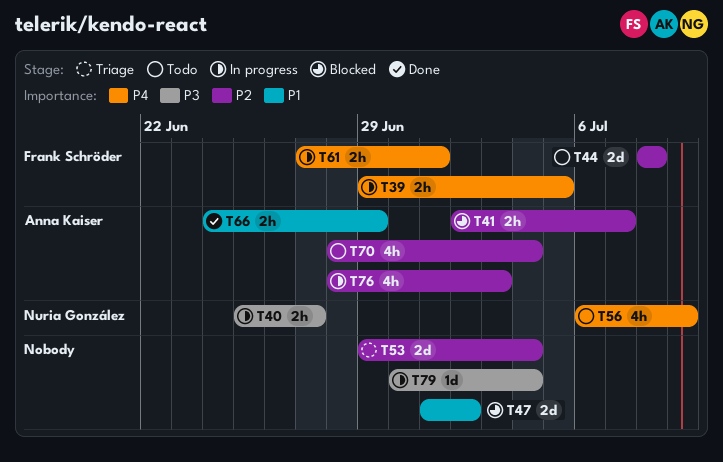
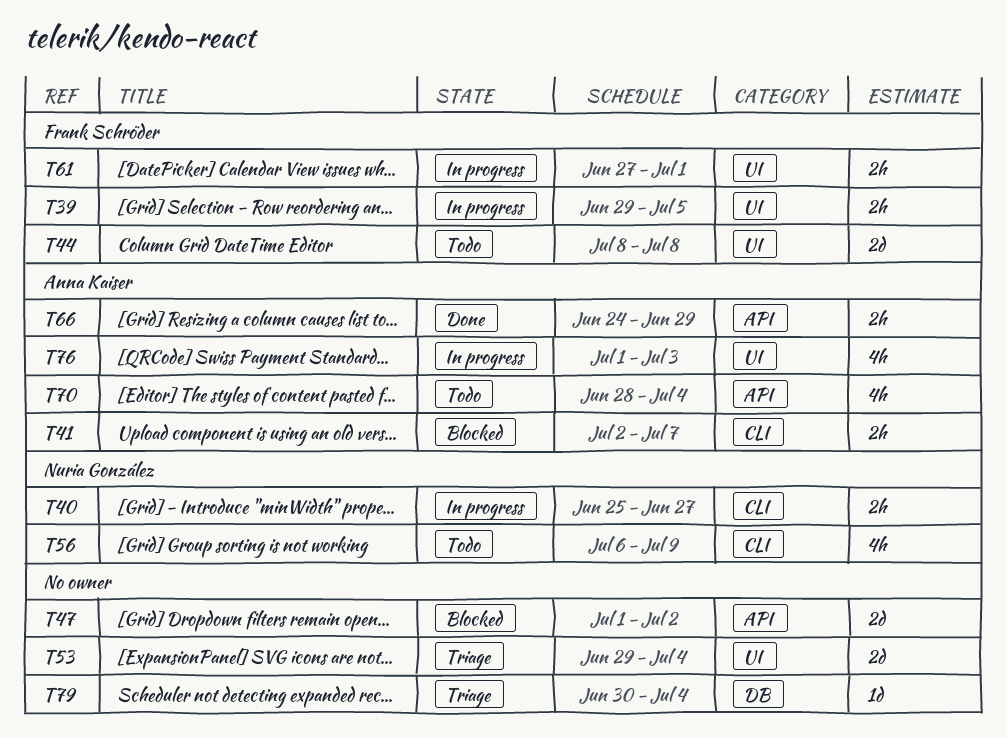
T76, start: Jun 28 -> Jul 1
T79, status: In progress -> Triage

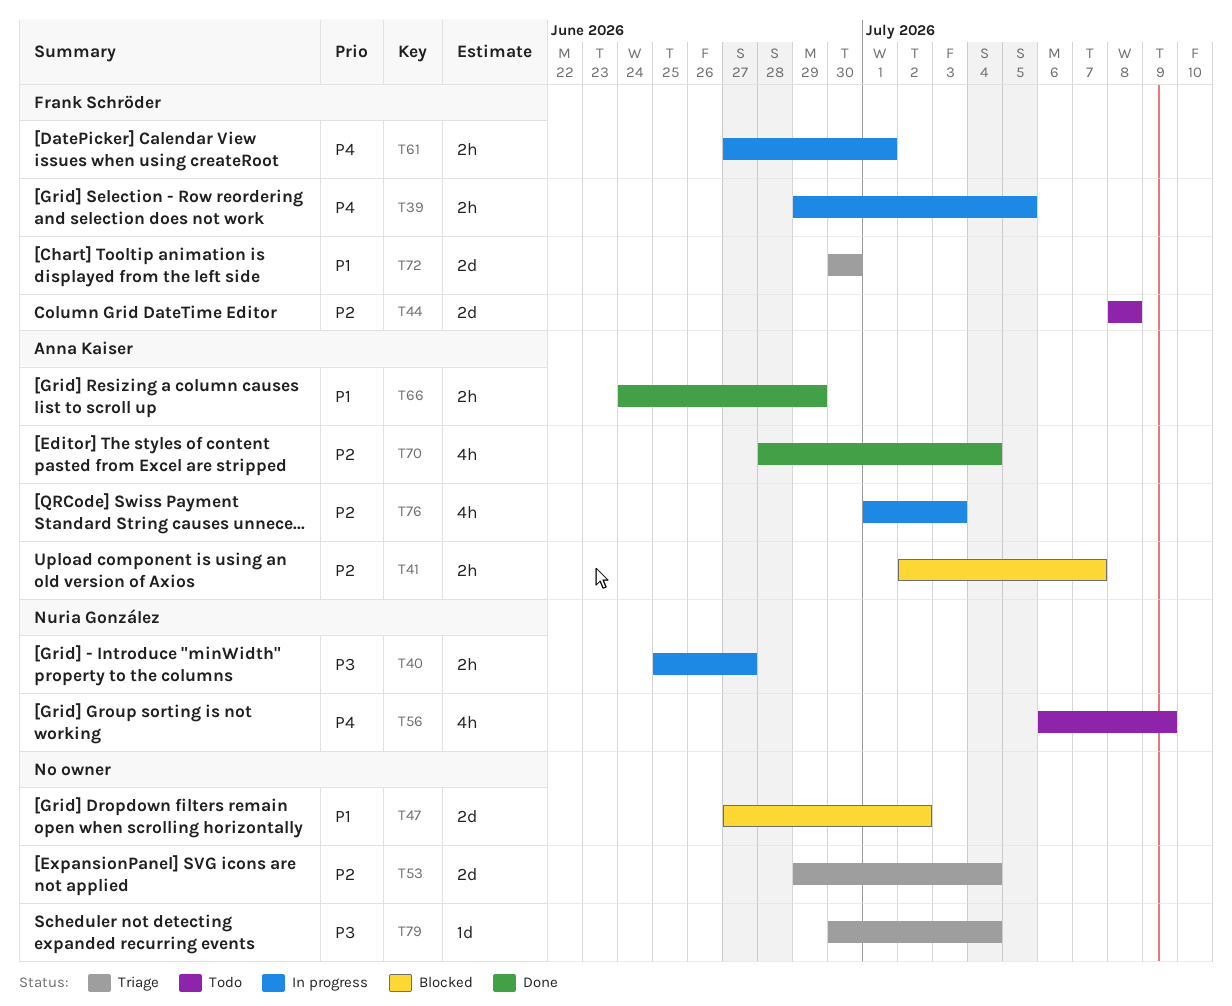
T47, start: Jul 1 -> Jun 27
T70, status: Todo -> Done
T72: none -> present

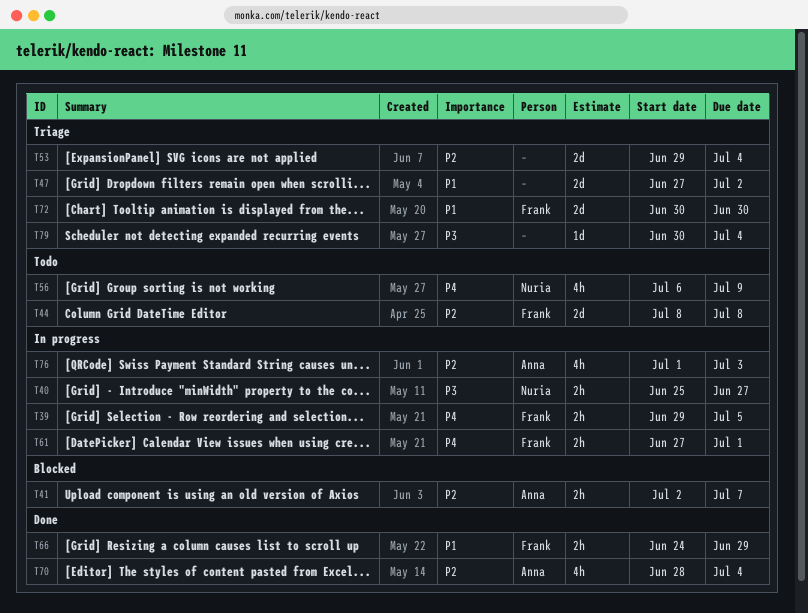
T47, status: Blocked -> Triage
T66, owner: Anna Kaiser -> Frank Schröder

